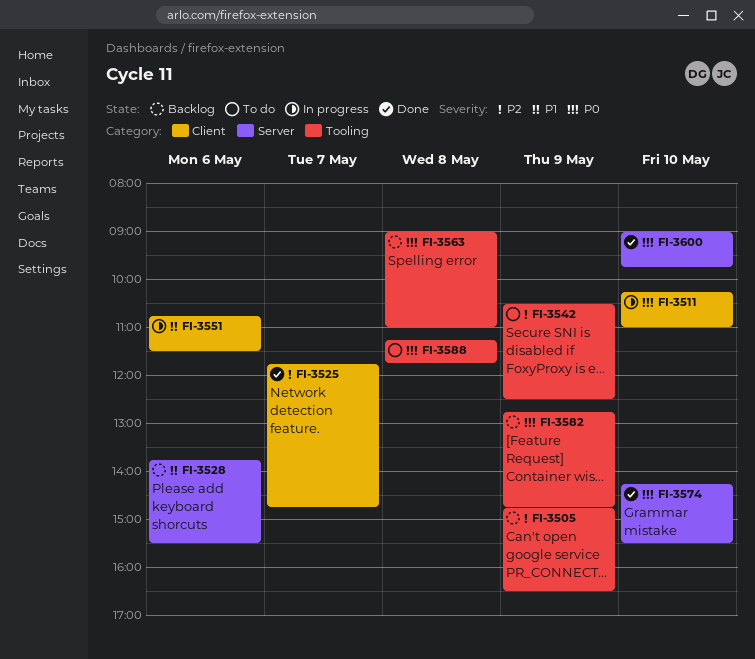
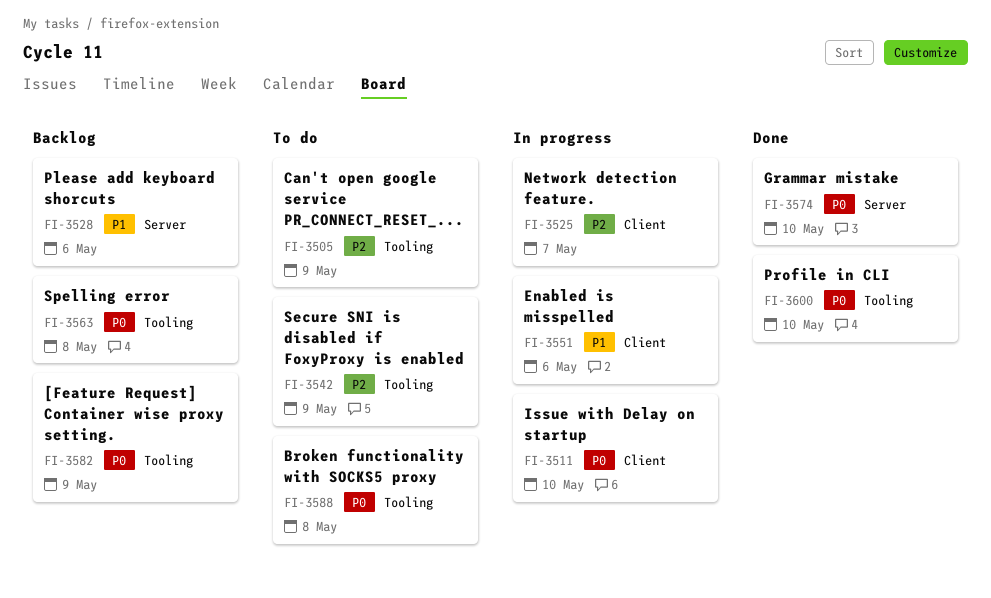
FI-3505, status: Backlog -> To do
FI-3525, status: Done -> In progress
FI-3600, label: Server -> Tooling

